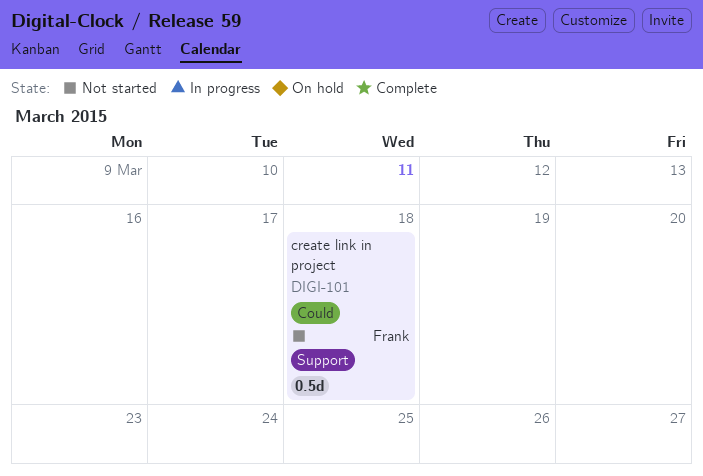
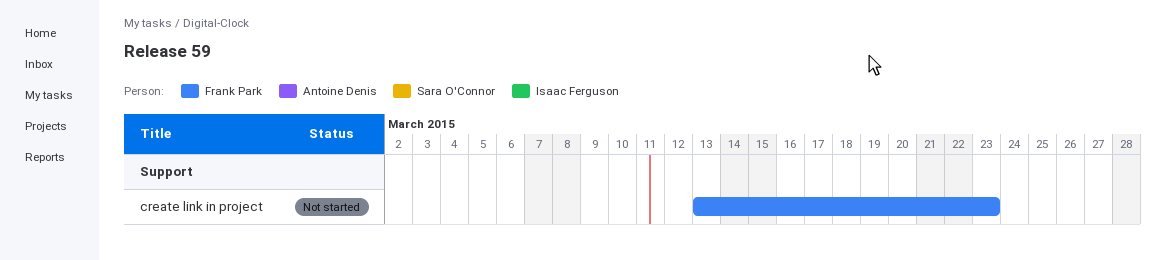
create link in project, due: Mar 18 -> Mar 23

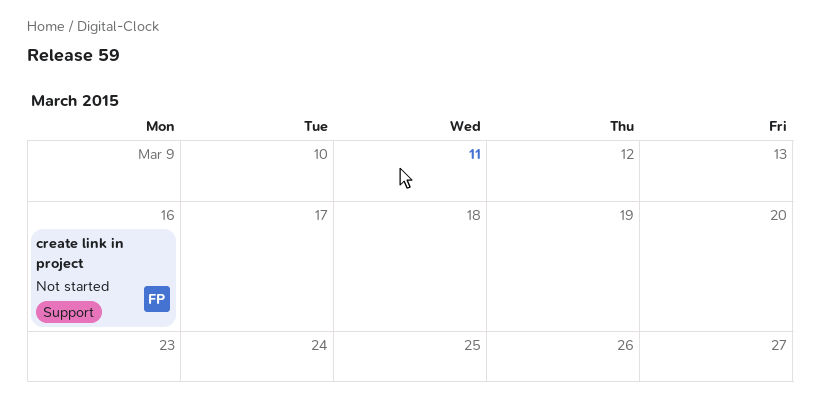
create link in project, due: Mar 23 -> Mar 16

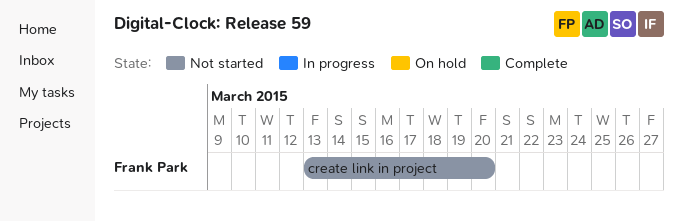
create link in project, due: Mar 16 -> Mar 20

